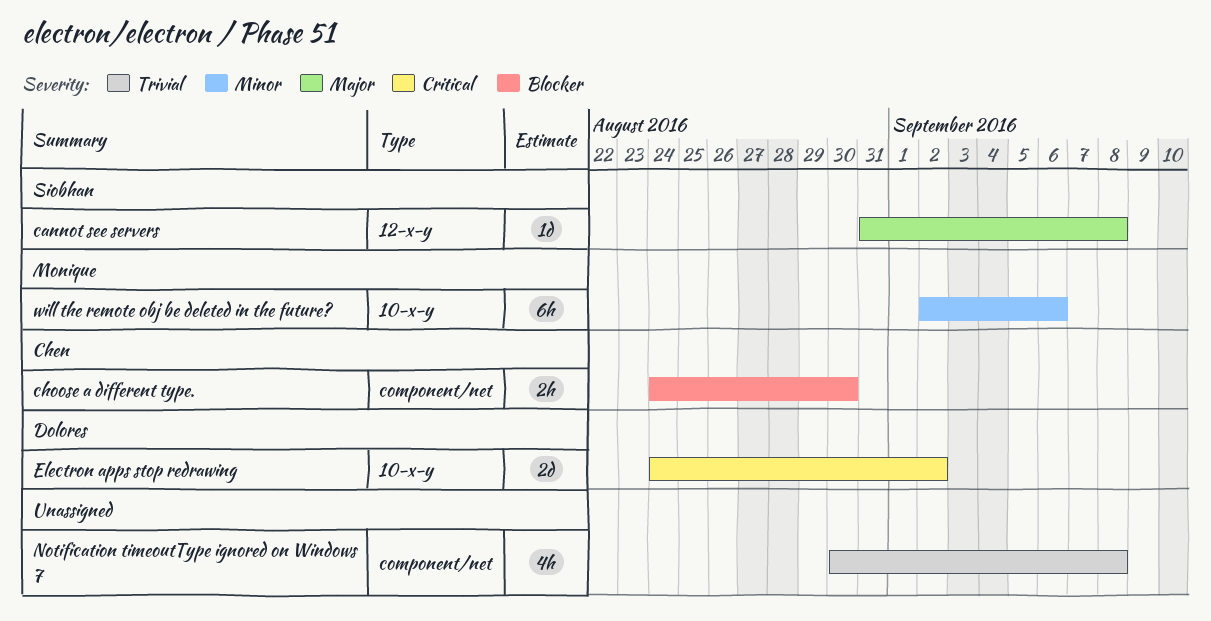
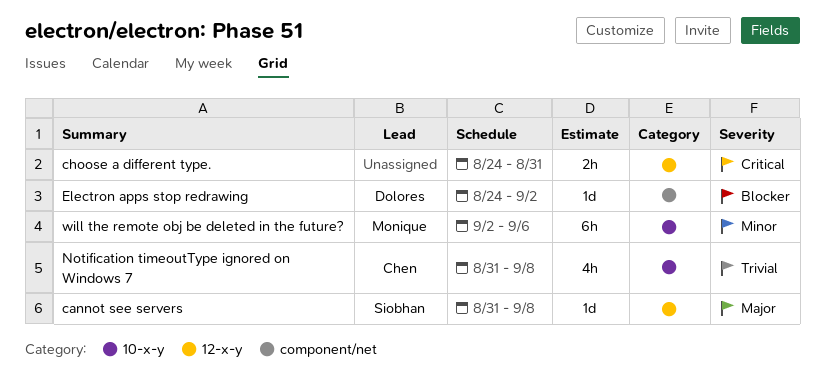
choose a different type., owner: Chen -> none
choose a different type., priority: Blocker -> Critical
choose a different type., label: component/net -> 12-x-y
choose a different type., due: Aug 30 -> Aug 31
Electron apps stop redrawing, priority: Critical -> Blocker
Electron apps stop redrawing, label: 10-x-y -> component/net
Electron apps stop redrawing, estimate: 2d -> 1d
Notification timeoutType ignored on Windows 7, owner: none -> Chen
Notification timeoutType ignored on Windows 7, label: component/net -> 10-x-y
Notification timeoutType ignored on Windows 7, start: Aug 30 -> Aug 31

